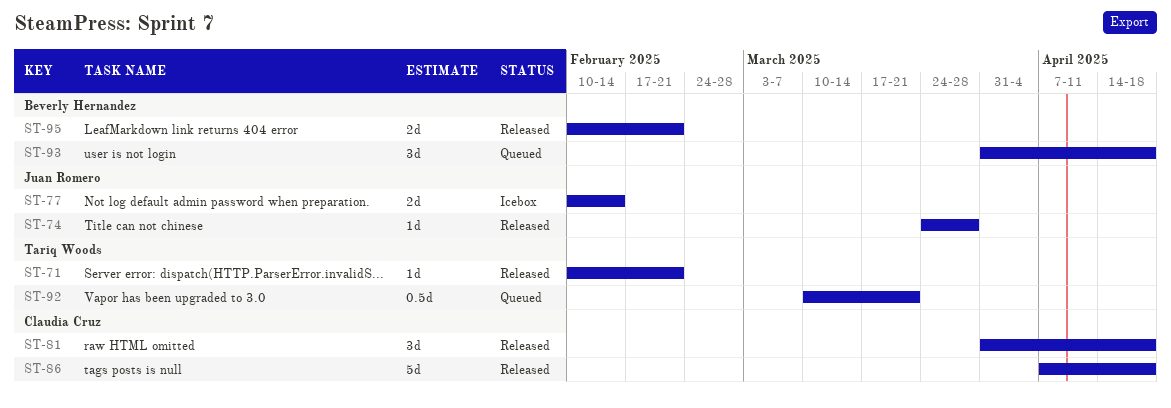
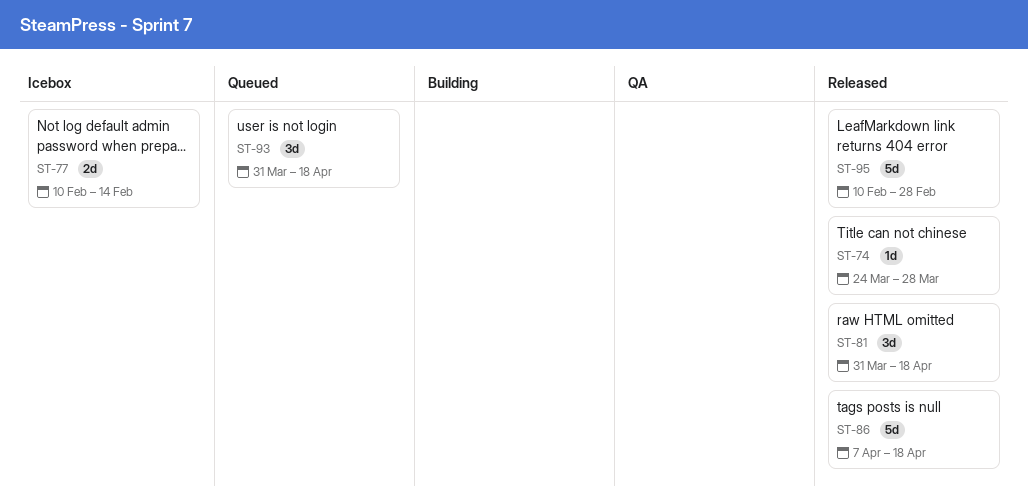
ST-71: present -> none
ST-92: present -> none
ST-95, estimate: 2d -> 5d
ST-95, due: Feb 21 -> Feb 28

